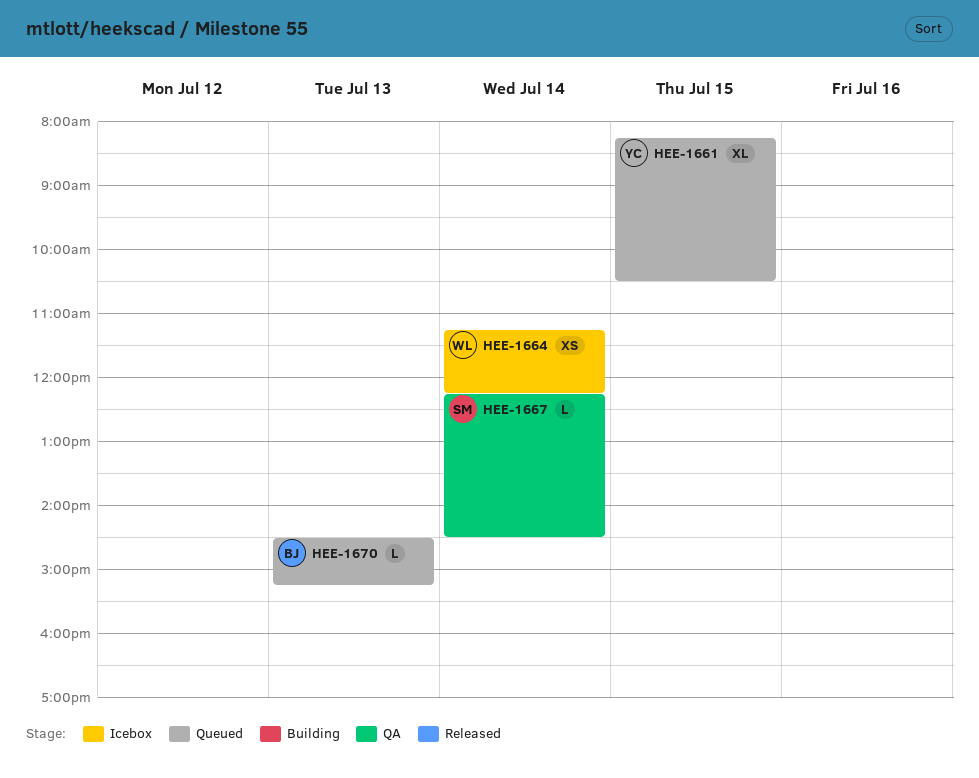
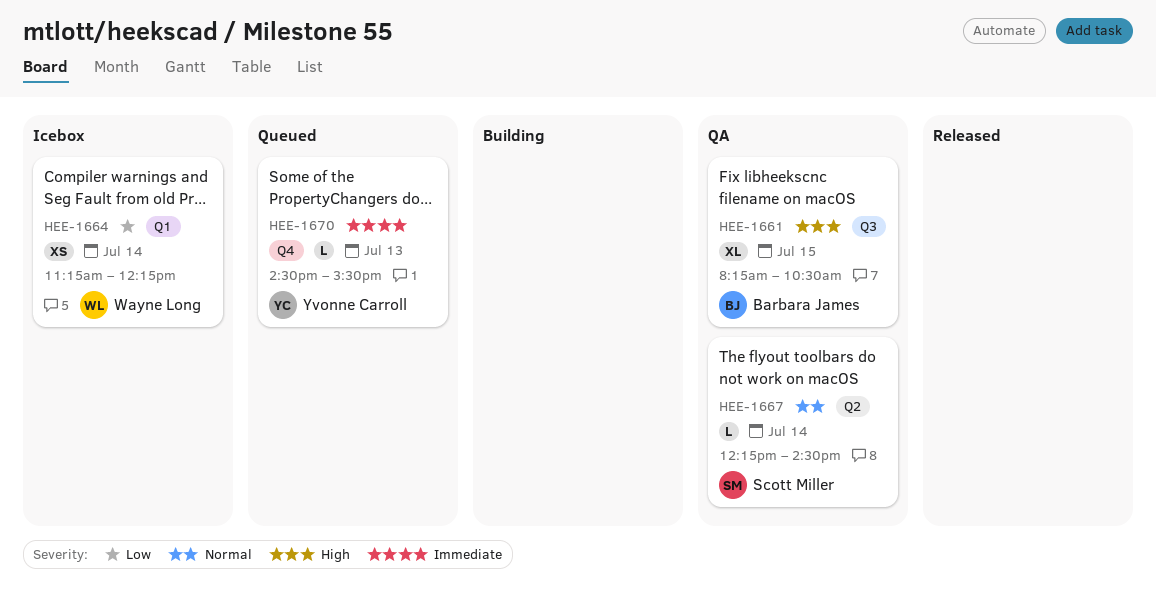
HEE-1661, status: Queued -> QA
HEE-1661, owner: Yvonne Carroll -> Barbara James
HEE-1670, owner: Barbara James -> Yvonne Carroll
HEE-1670, ends: 15:15 -> 15:30

